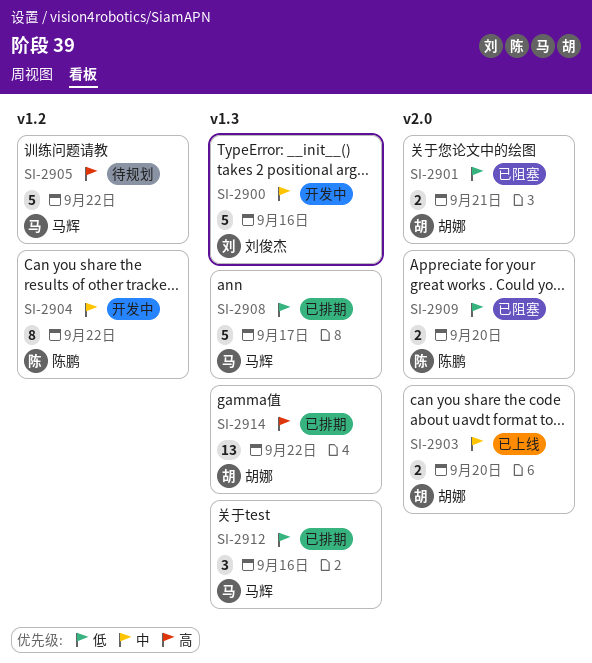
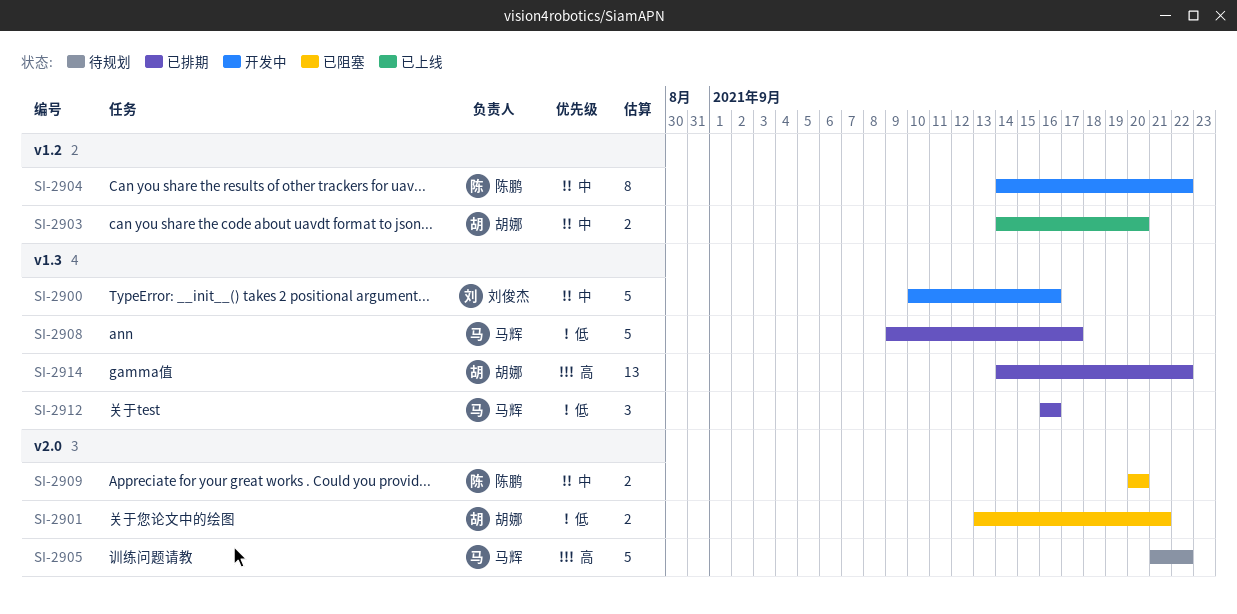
SI-2903, label: v2.0 -> v1.2
SI-2905, label: v1.2 -> v2.0
SI-2909, priority: 低 -> 中

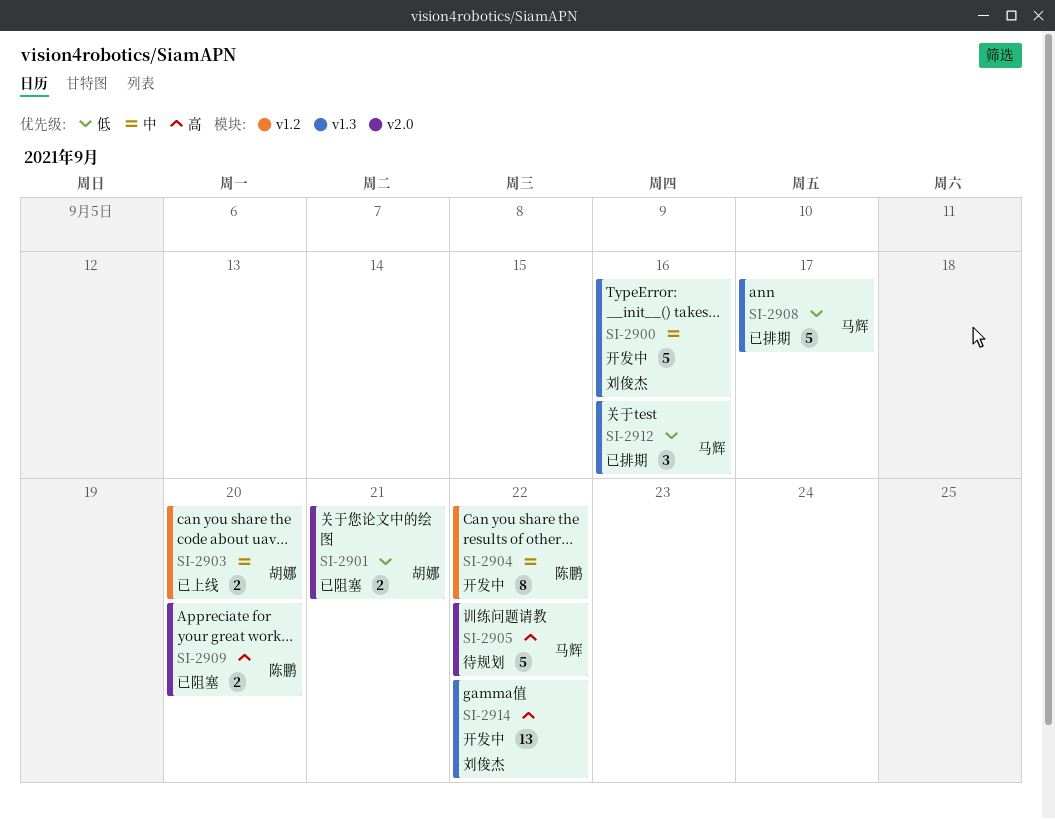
SI-2909, priority: 中 -> 高
SI-2914, status: 已排期 -> 开发中
SI-2914, owner: 胡娜 -> 刘俊杰

